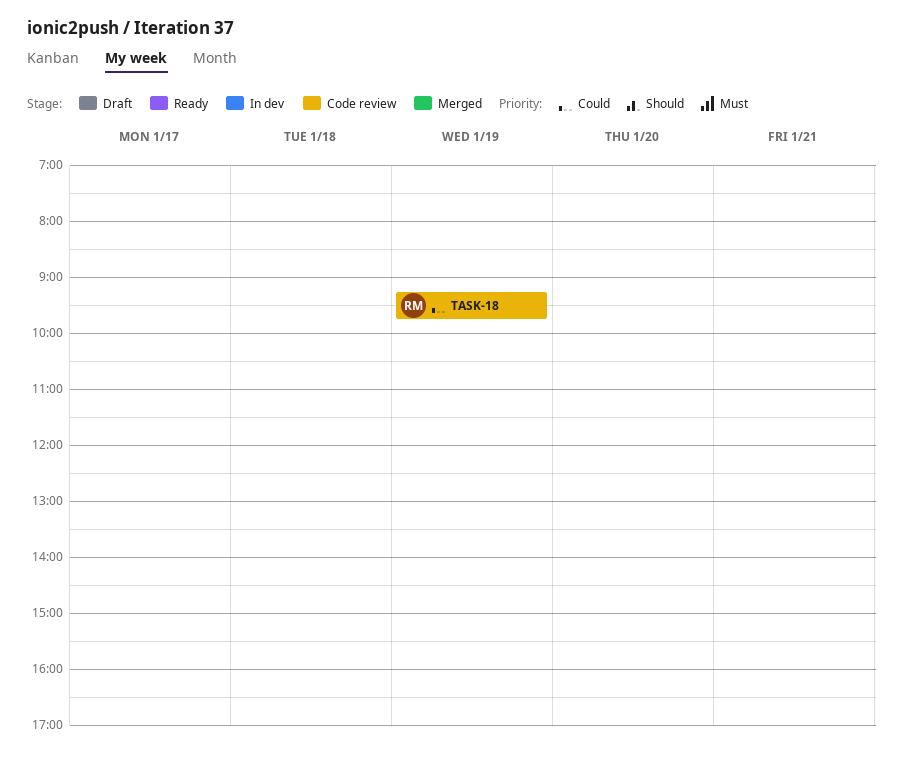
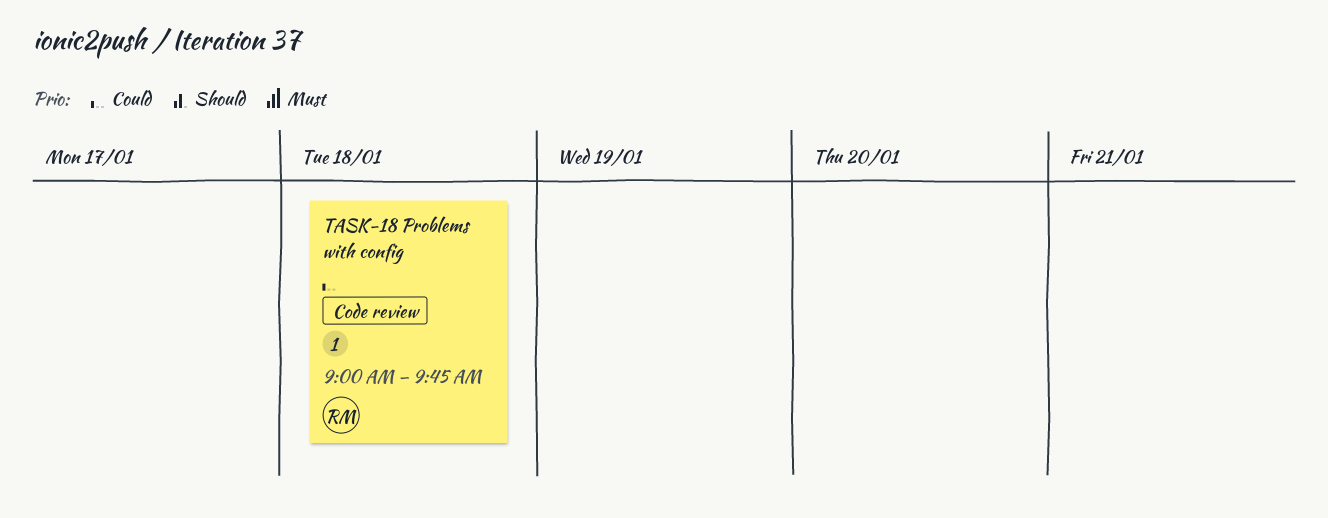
TASK-18, day: Jan 19 -> Jan 18
TASK-18, begins: 09:15 -> 09:00

